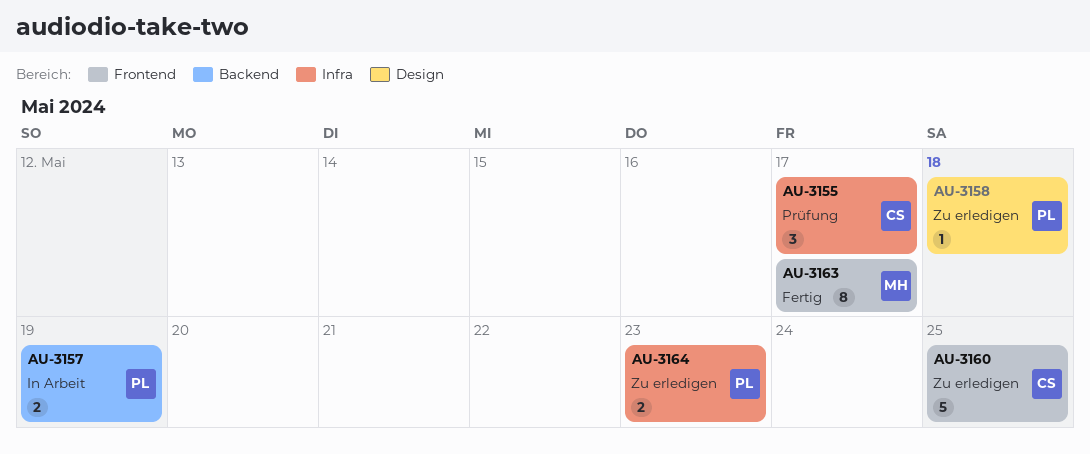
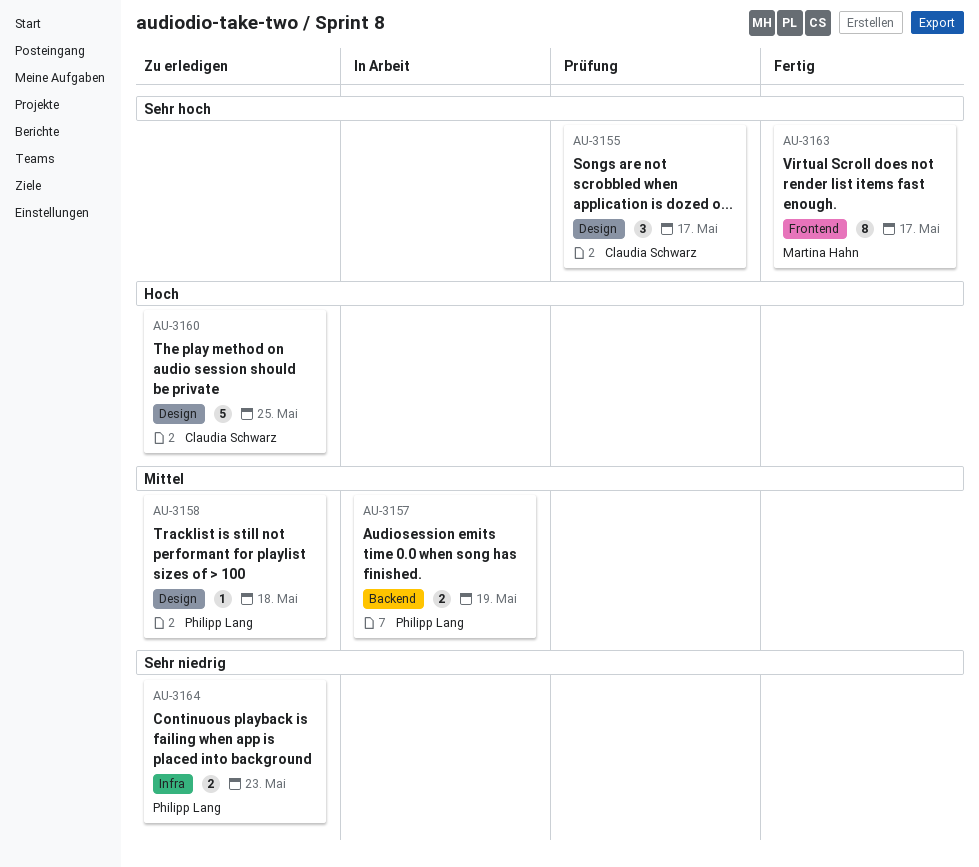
AU-3155, label: Infra -> Design
AU-3160, label: Frontend -> Design

